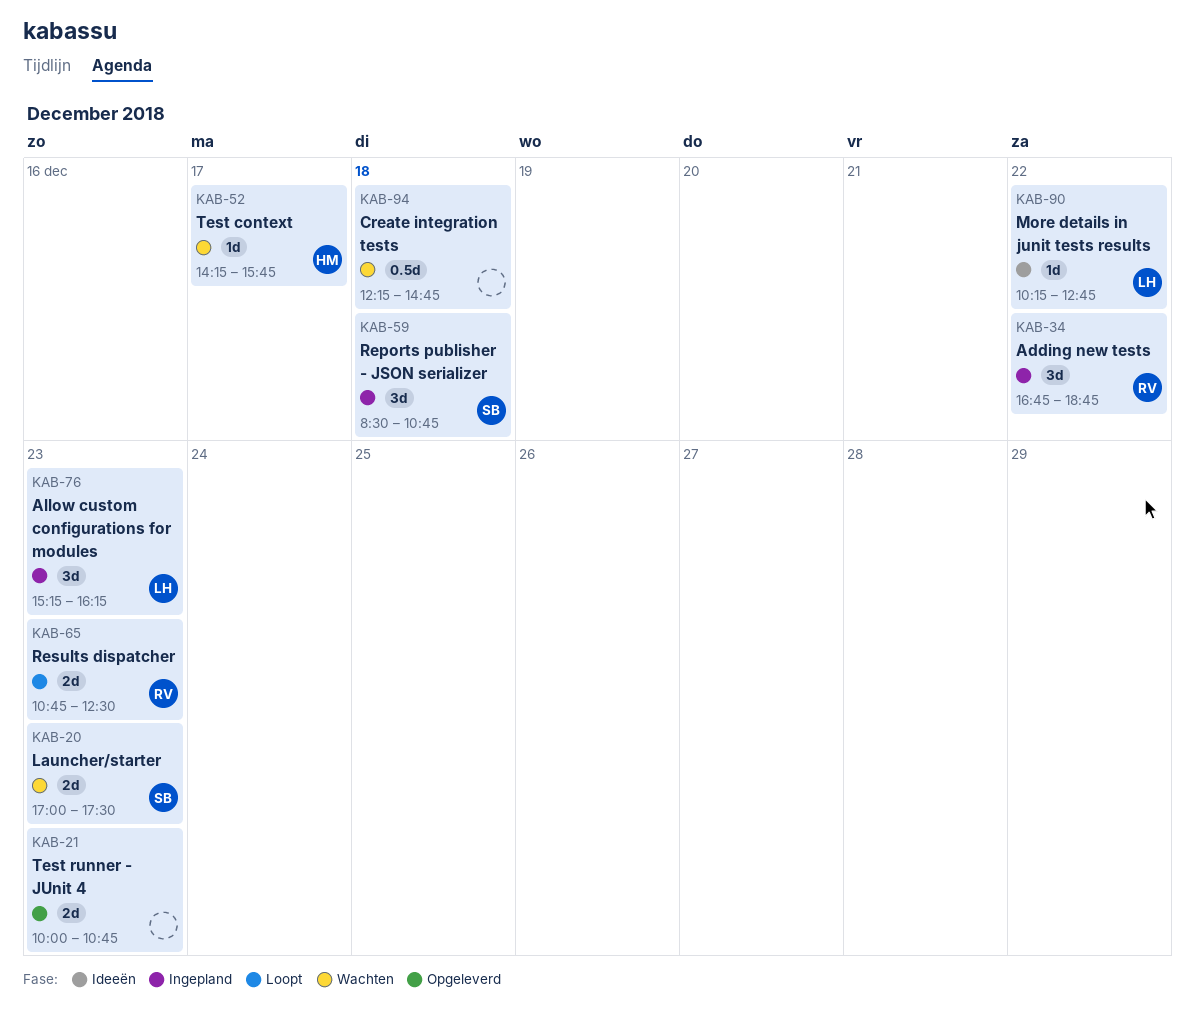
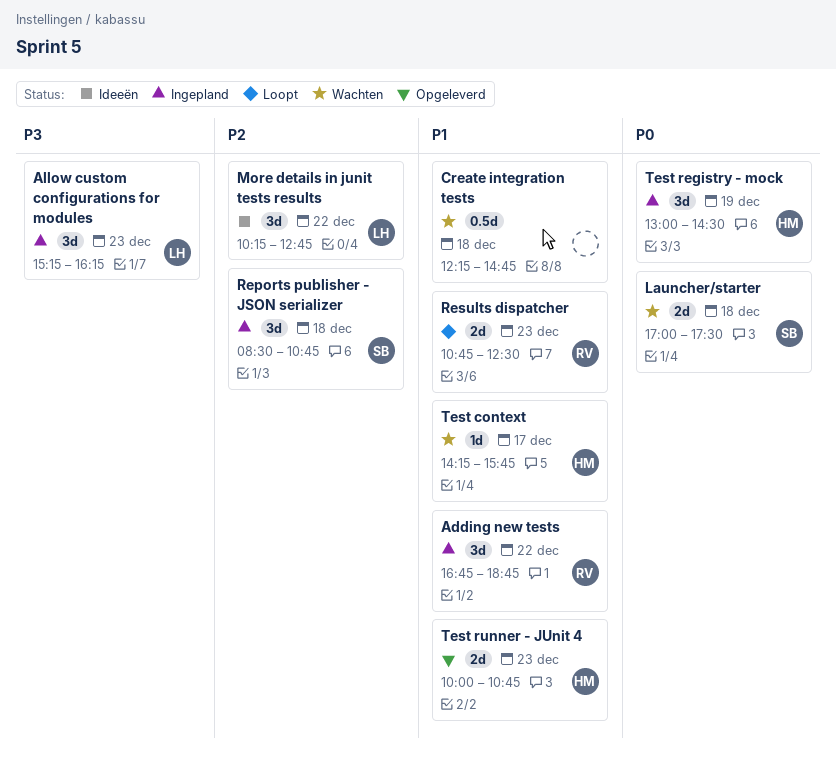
Launcher/starter, day: Dec 23 -> Dec 18
More details in junit tests results, estimate: 1d -> 3d
Test registry - mock: none -> present
Test runner - JUnit 4, owner: none -> HM

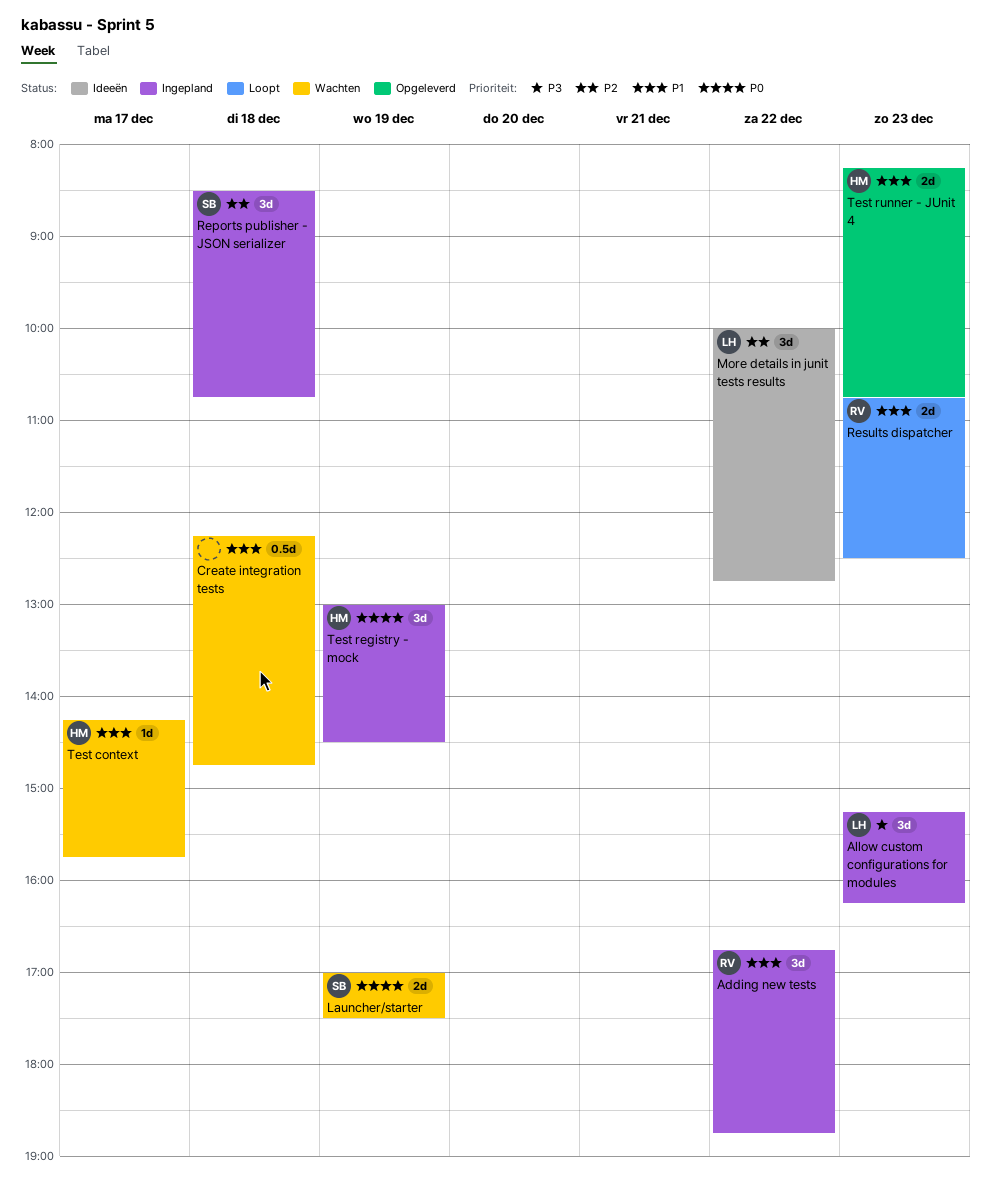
Launcher/starter, day: Dec 18 -> Dec 19
More details in junit tests results, begins: 10:15 -> 10:00
Test runner - JUnit 4, begins: 10:00 -> 08:15

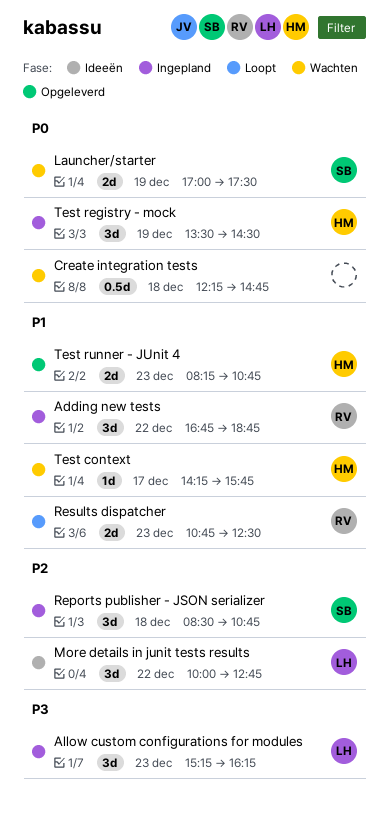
Create integration tests, priority: P1 -> P0
Test registry - mock, begins: 13:00 -> 13:30

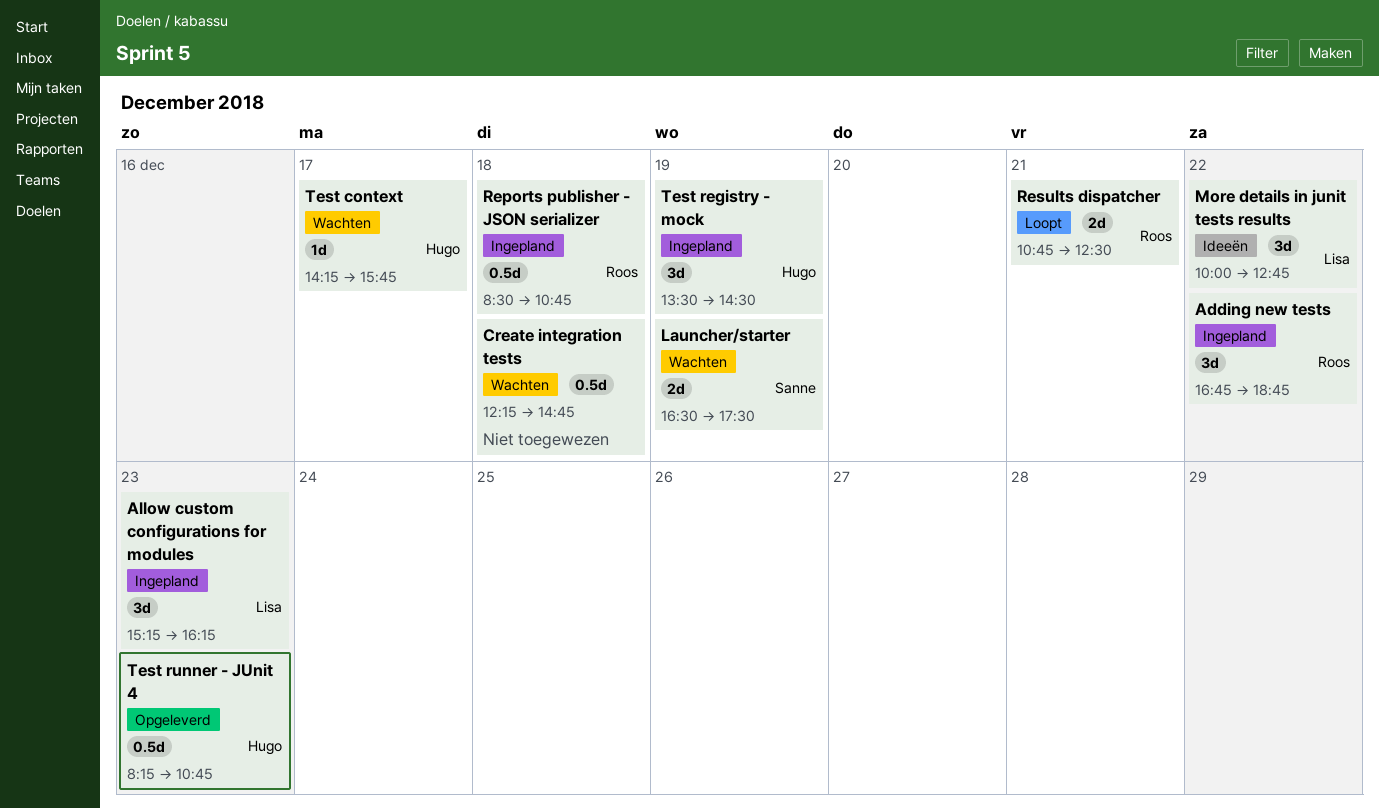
Launcher/starter, begins: 17:00 -> 16:30
Reports publisher - JSON serializer, owner: Sanne -> Roos
Reports publisher - JSON serializer, estimate: 3d -> 0.5d
Results dispatcher, day: Dec 23 -> Dec 21
Test runner - JUnit 4, estimate: 2d -> 0.5d

